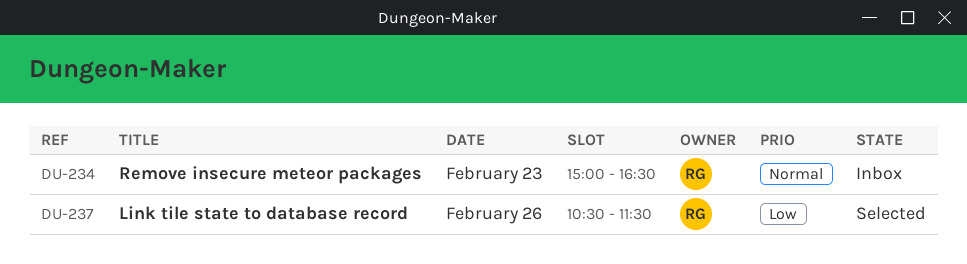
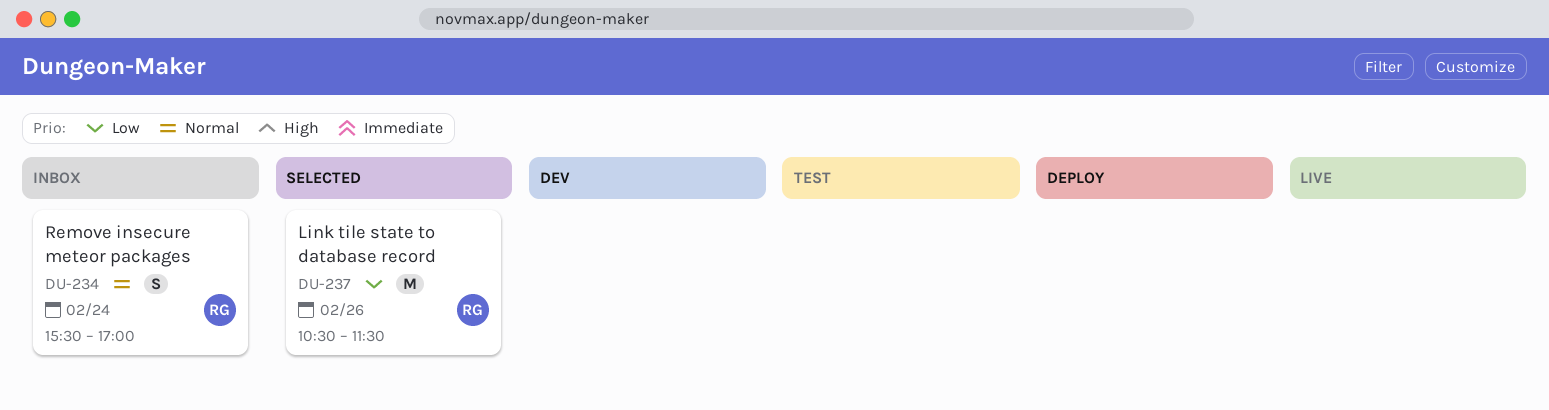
DU-234, day: Feb 23 -> Feb 24
DU-234, begins: 15:00 -> 15:30
DU-234, ends: 16:30 -> 17:00

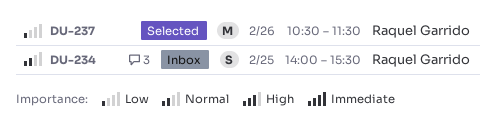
DU-234, day: Feb 24 -> Feb 25
DU-234, begins: 15:30 -> 14:00
DU-234, ends: 17:00 -> 15:30

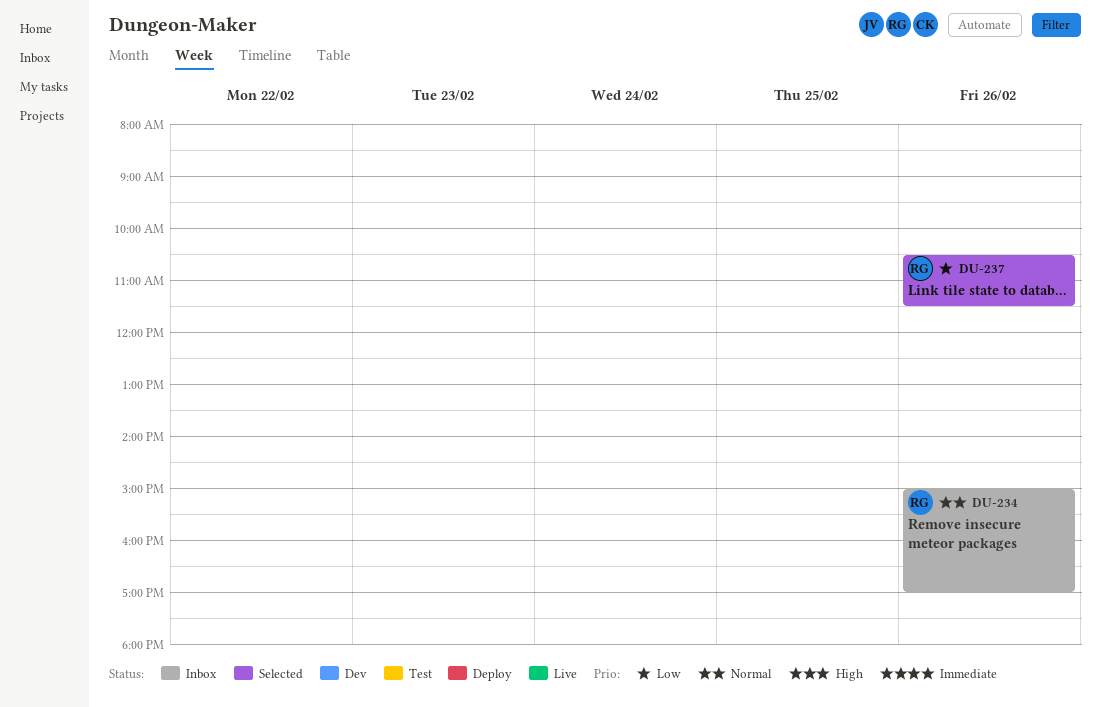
DU-234, day: Feb 25 -> Feb 26
DU-234, begins: 14:00 -> 15:00
DU-234, ends: 15:30 -> 17:00

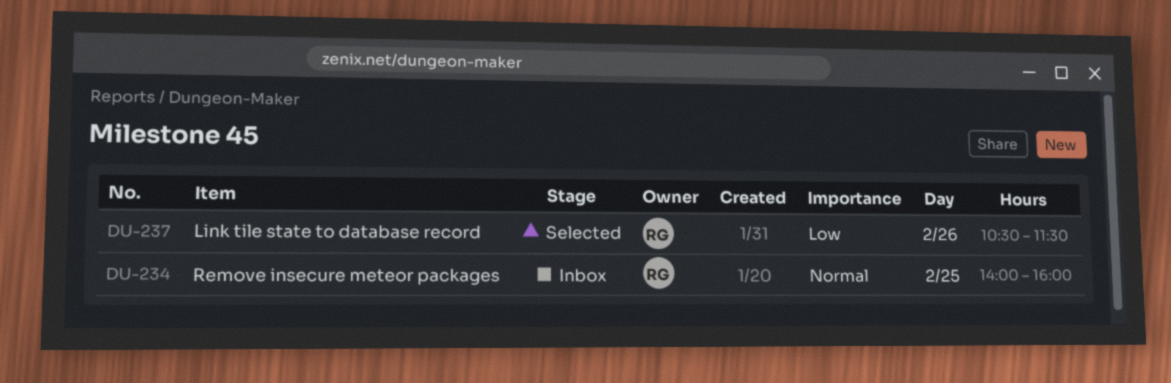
DU-234, day: Feb 26 -> Feb 25
DU-234, begins: 15:00 -> 14:00
DU-234, ends: 17:00 -> 16:00

